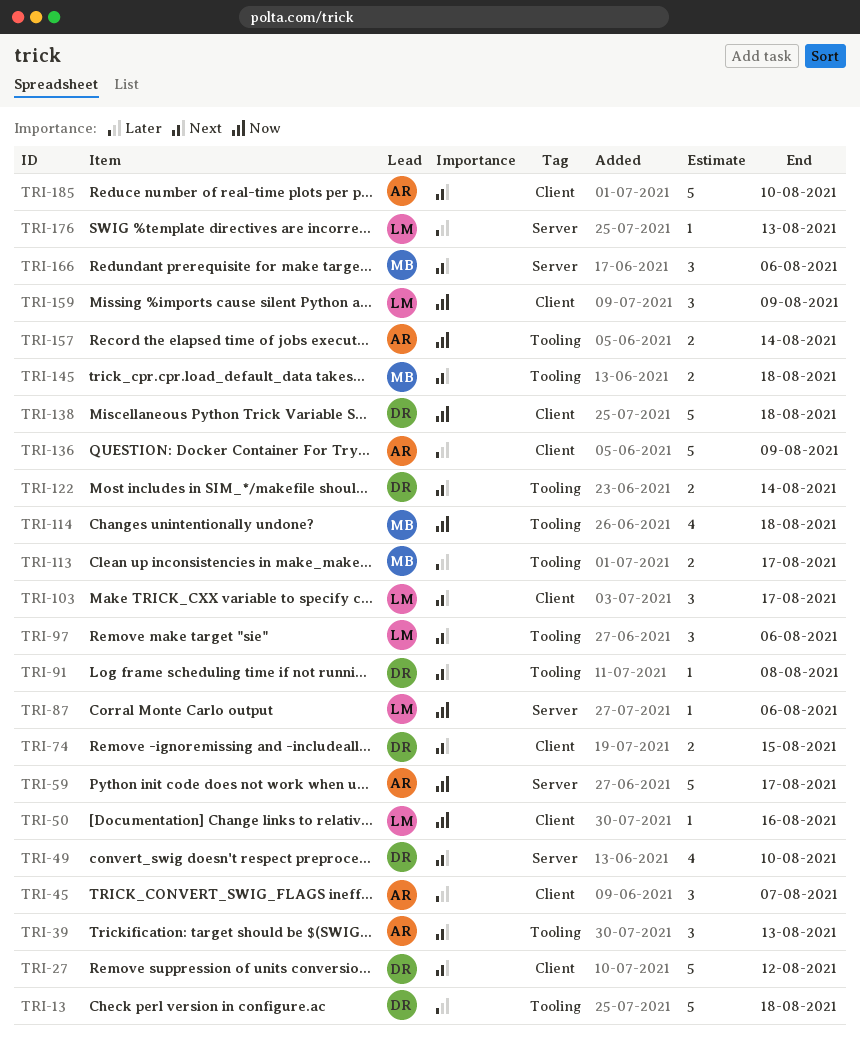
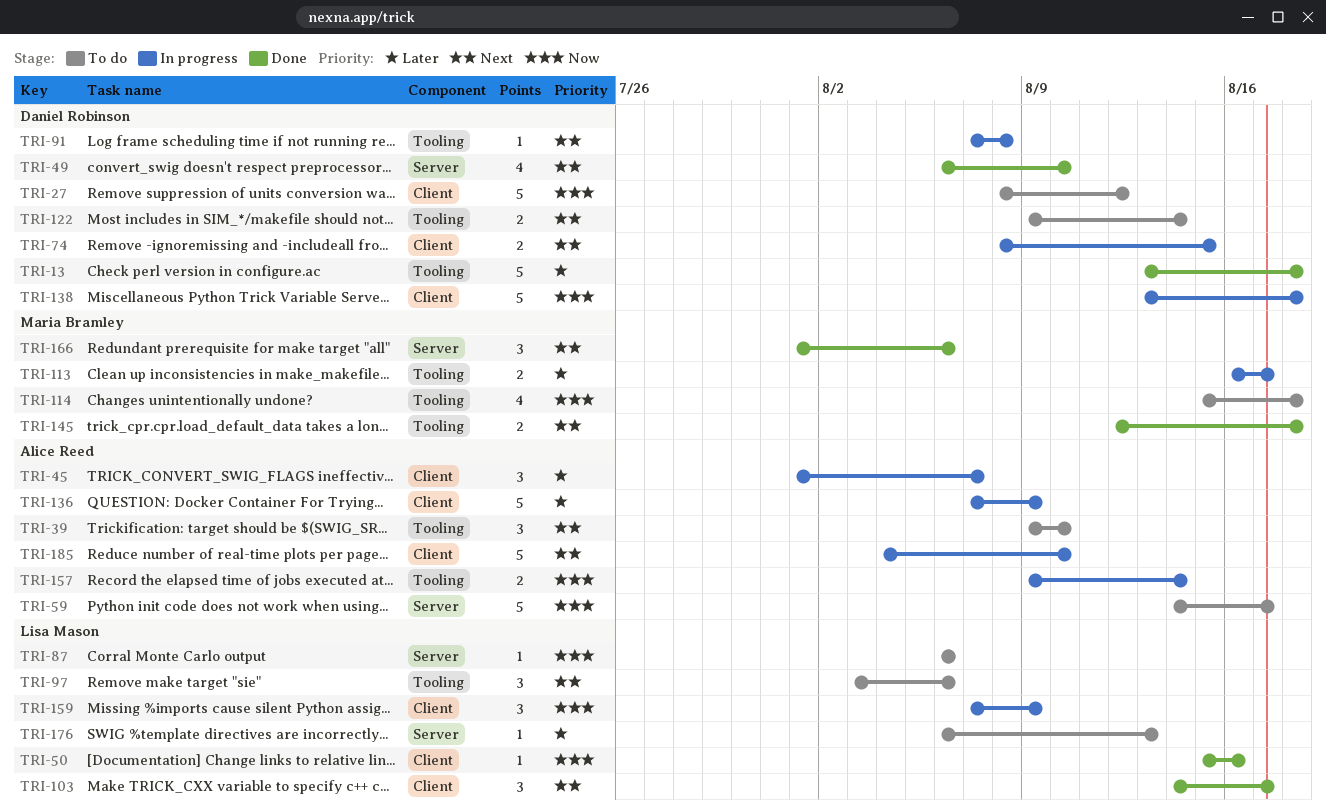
TRI-27, priority: Next -> Now
TRI-39, due: Aug 13 -> Aug 10

